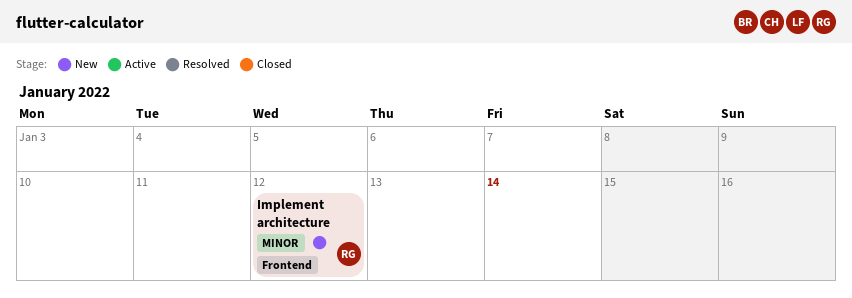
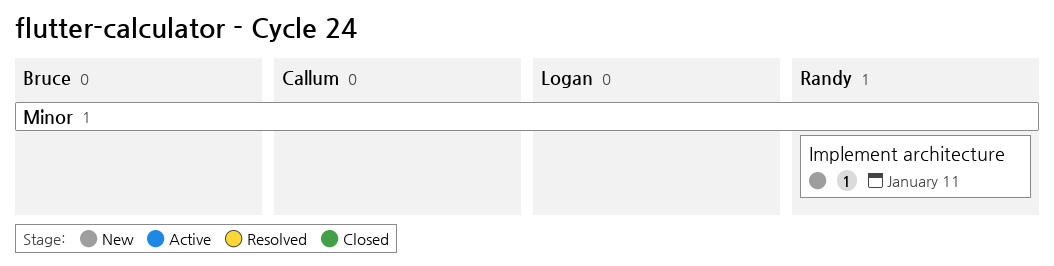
Implement architecture, due: Jan 12 -> Jan 11

